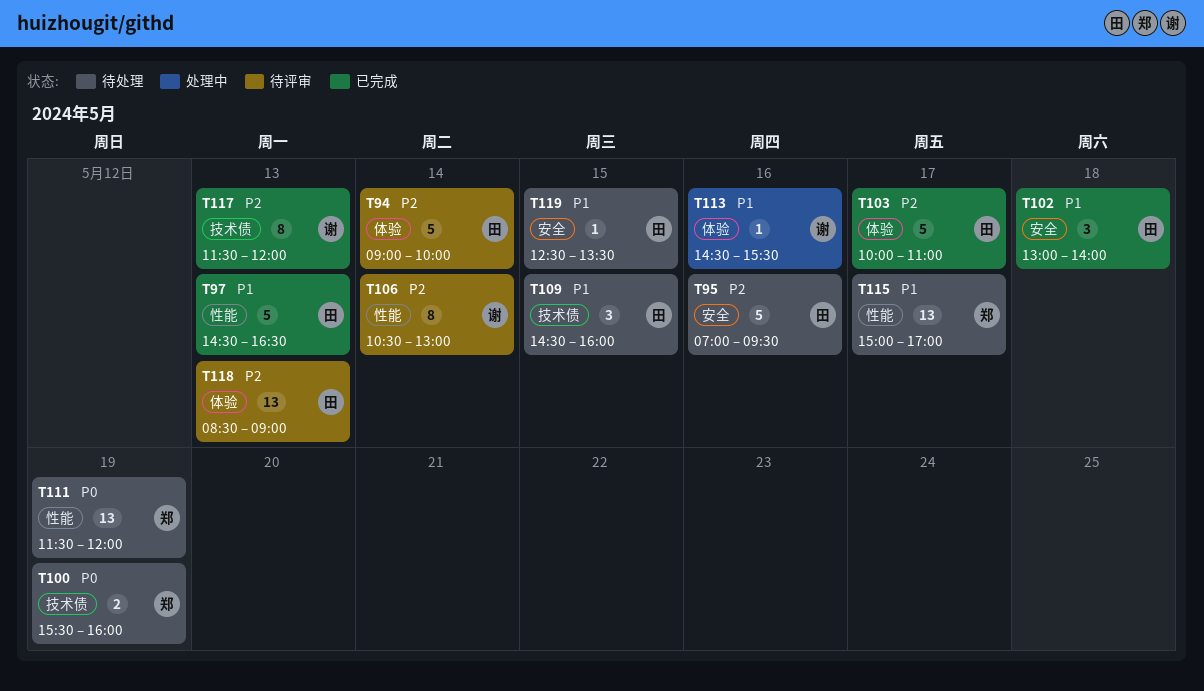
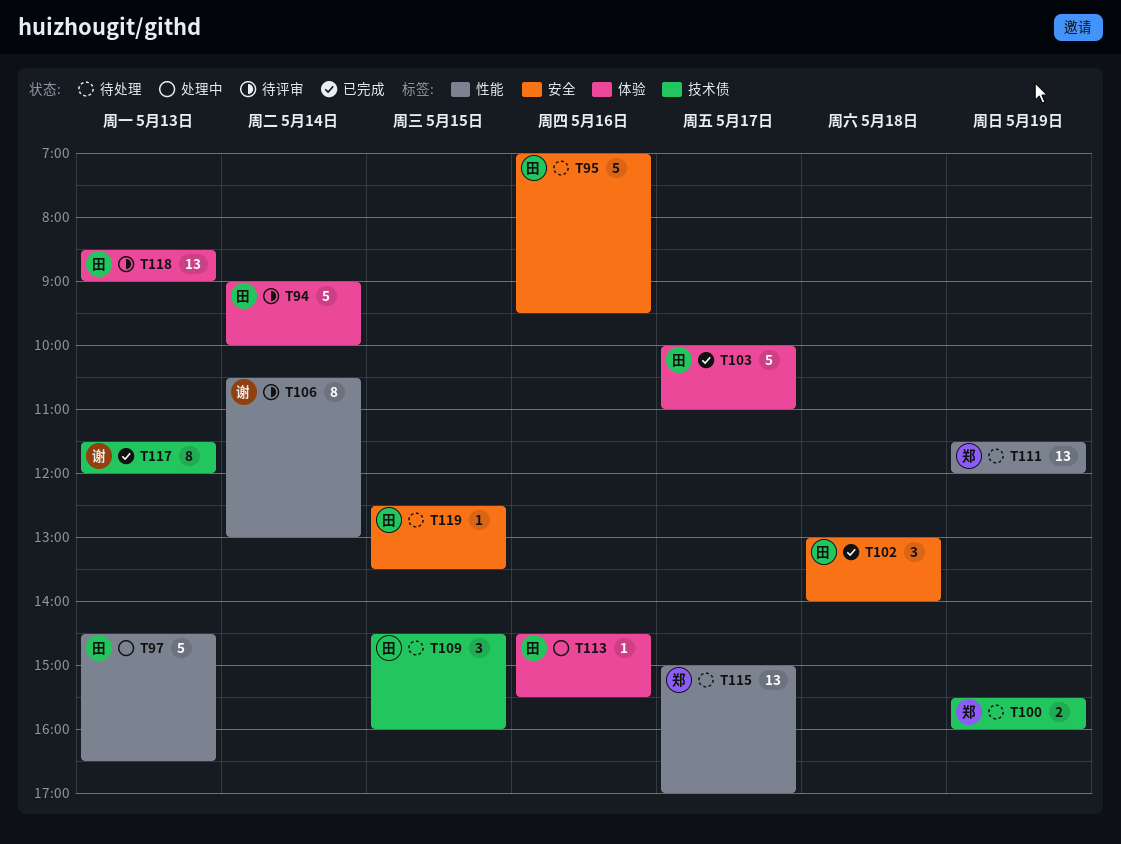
T97, status: 已完成 -> 处理中
T113, owner: 谢 -> 田

